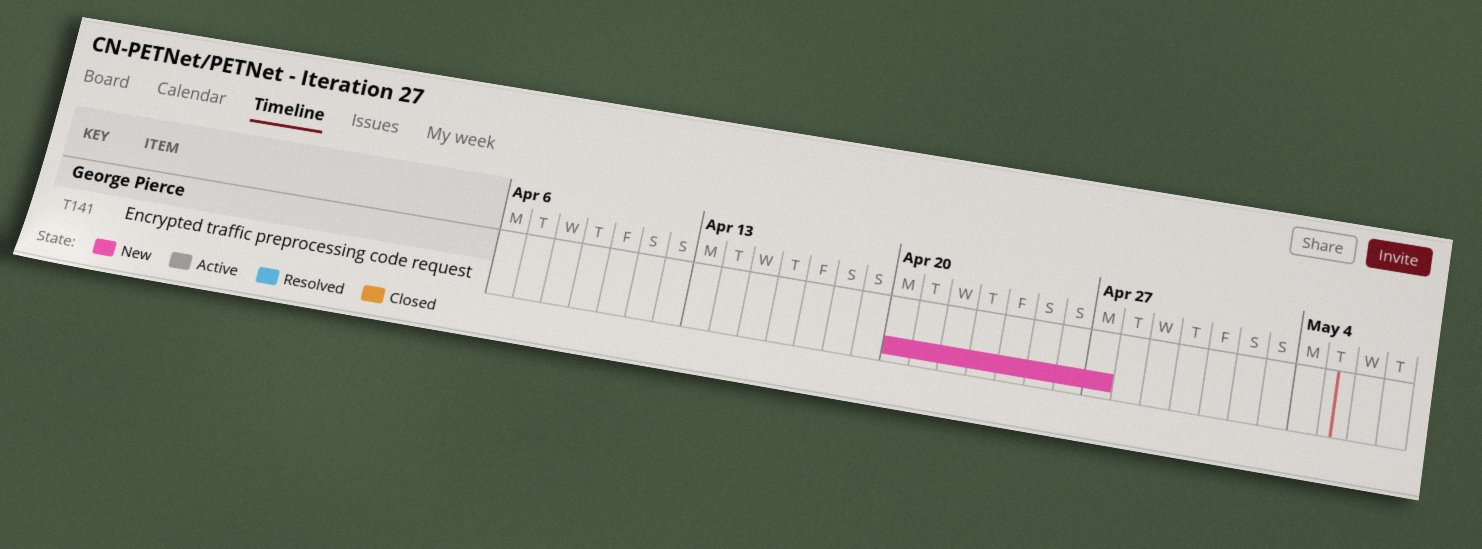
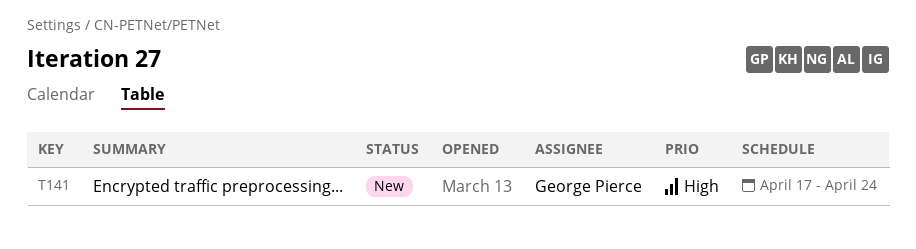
T141, start: Apr 20 -> Apr 17
T141, due: Apr 27 -> Apr 24

